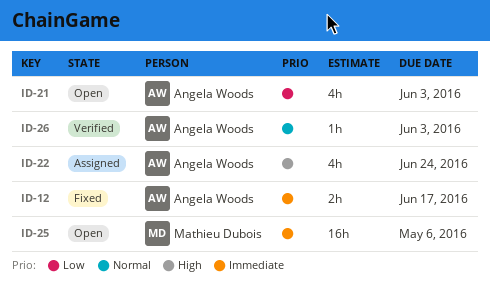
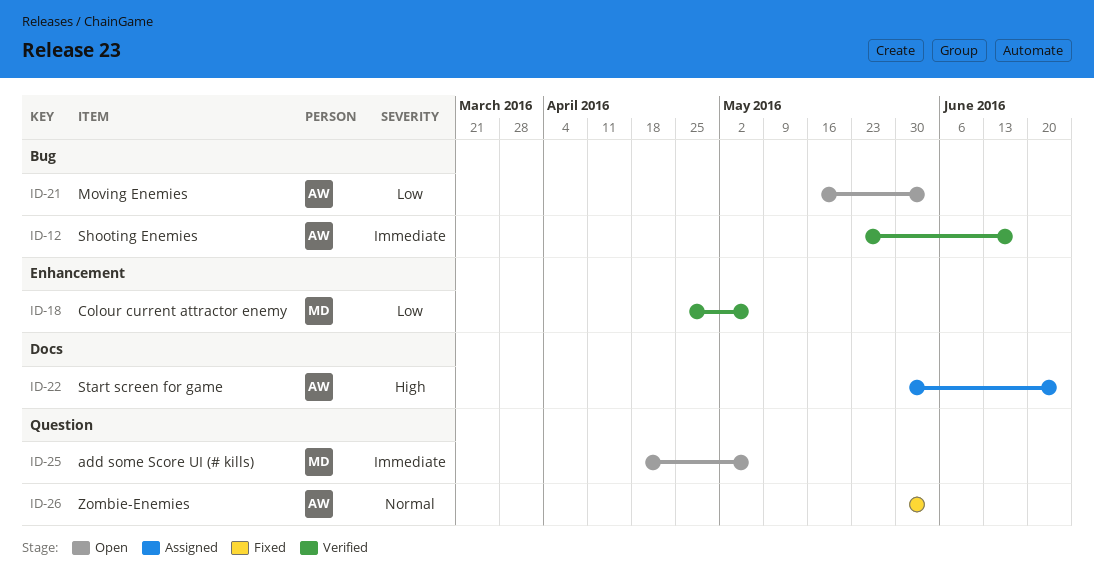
ID-12, status: Fixed -> Verified
ID-18: none -> present
ID-26, status: Verified -> Fixed

